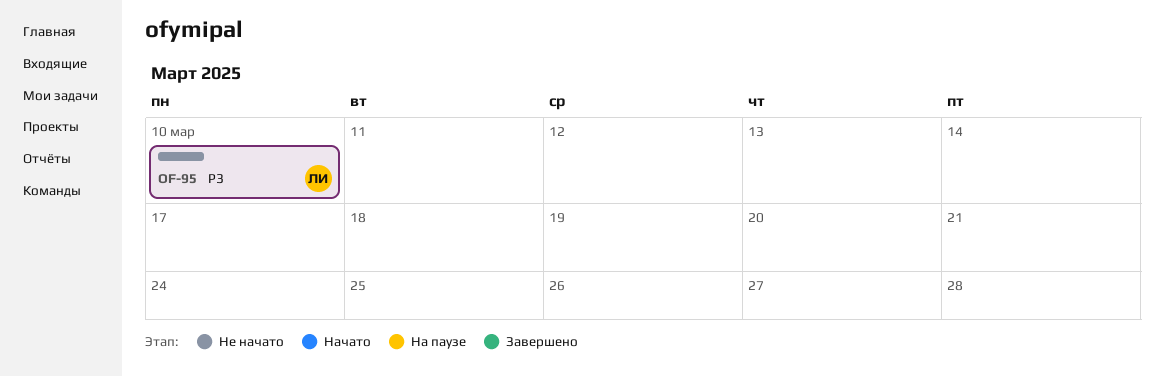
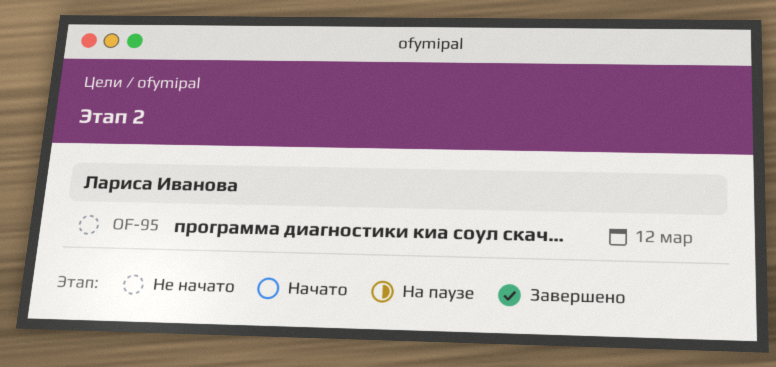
OF-95, due: Mar 10 -> Mar 12

